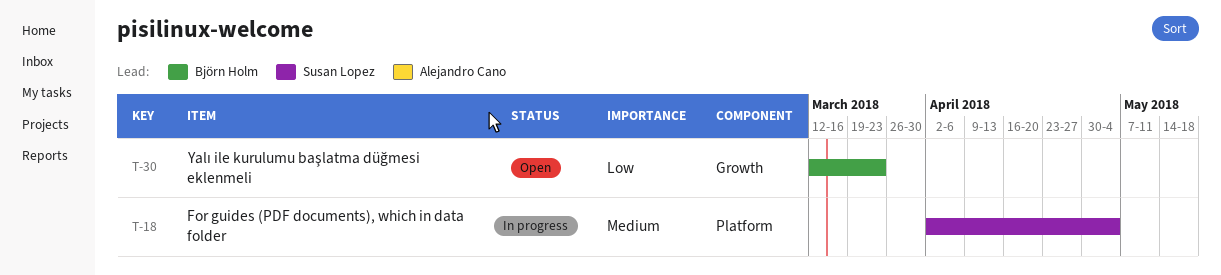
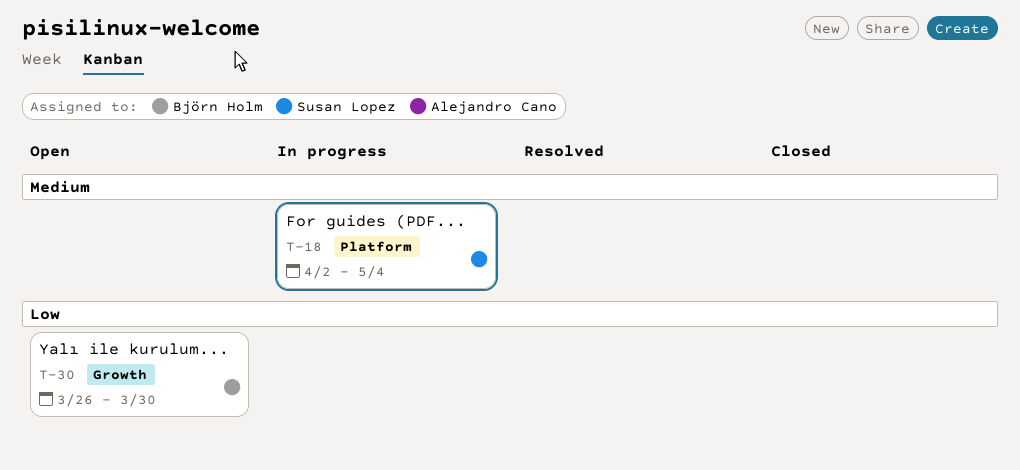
T-30, start: Mar 12 -> Mar 26
T-30, due: Mar 23 -> Mar 30

